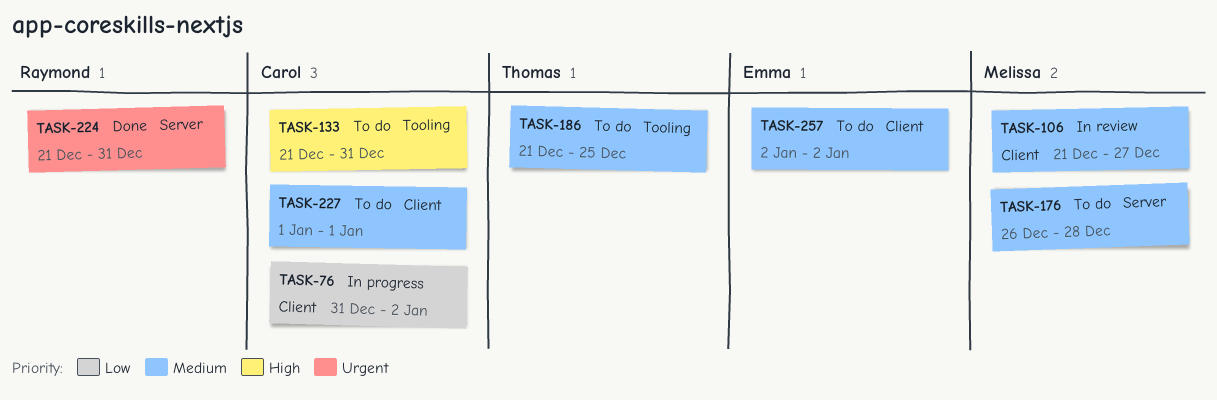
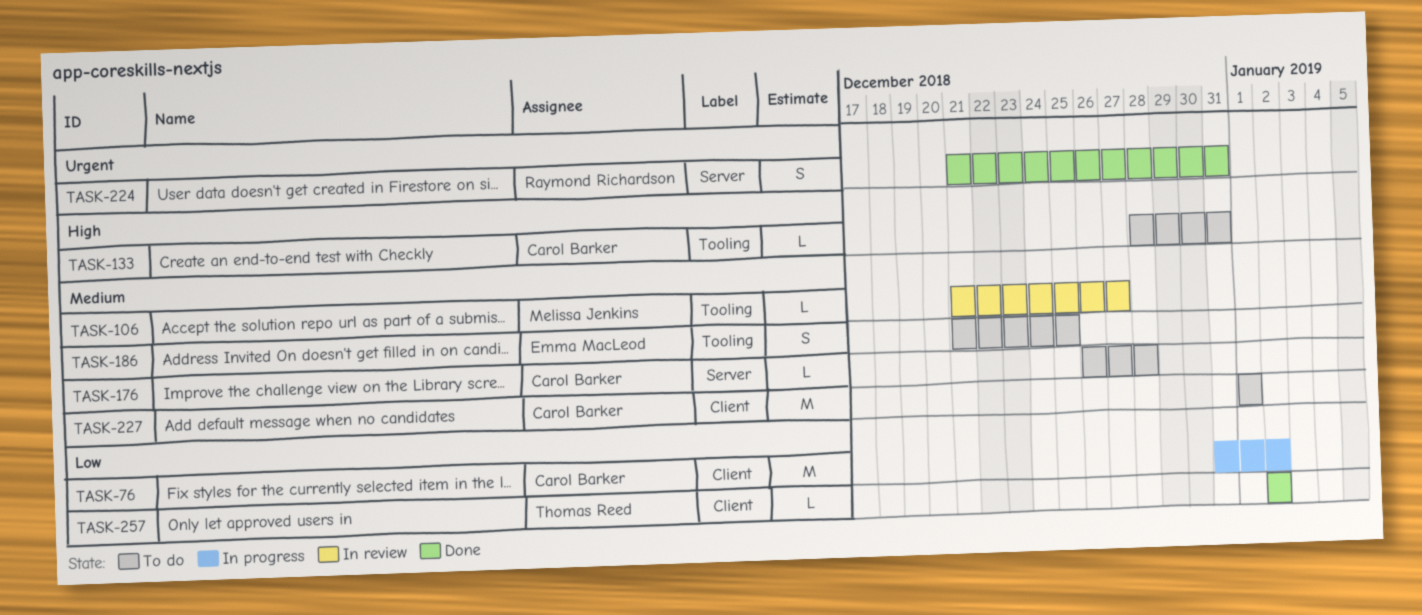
TASK-106, label: Client -> Tooling
TASK-133, start: Dec 21 -> Dec 28
TASK-176, owner: Melissa Jenkins -> Carol Barker
TASK-186, owner: Thomas Reed -> Emma MacLeod
TASK-257, status: To do -> Done
TASK-257, owner: Emma MacLeod -> Thomas Reed
TASK-257, priority: Medium -> Low

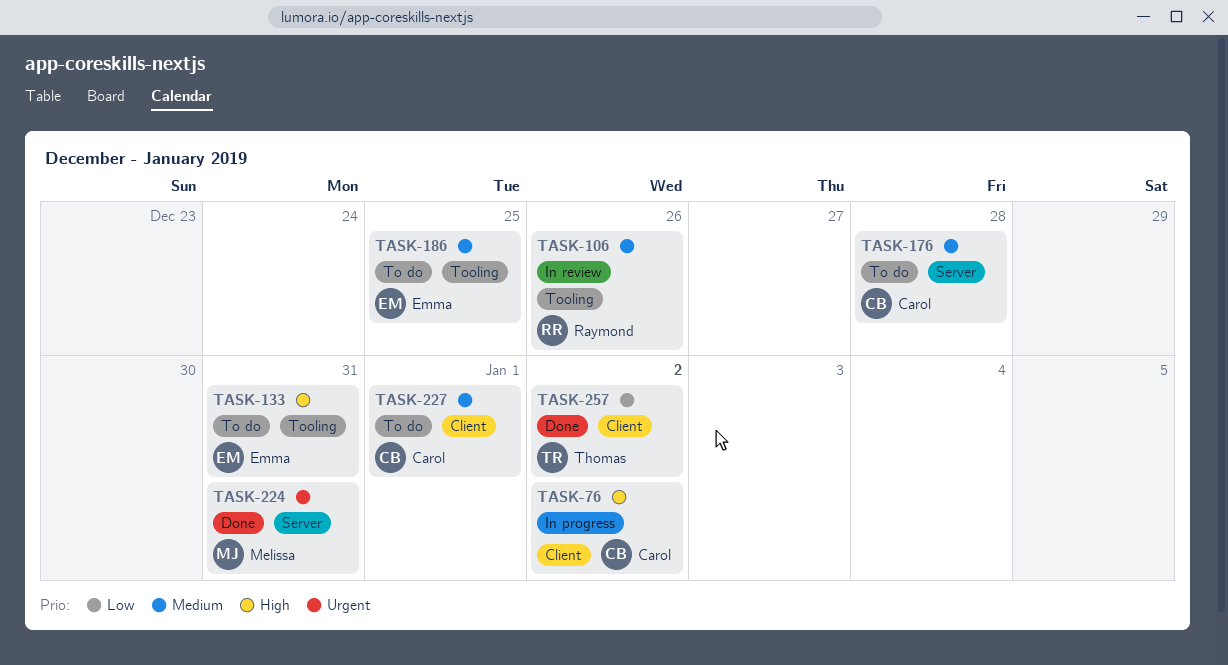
TASK-76, priority: Low -> High
TASK-106, owner: Melissa Jenkins -> Raymond Richardson
TASK-106, due: Dec 27 -> Dec 26
TASK-133, owner: Carol Barker -> Emma MacLeod
TASK-224, owner: Raymond Richardson -> Melissa Jenkins

